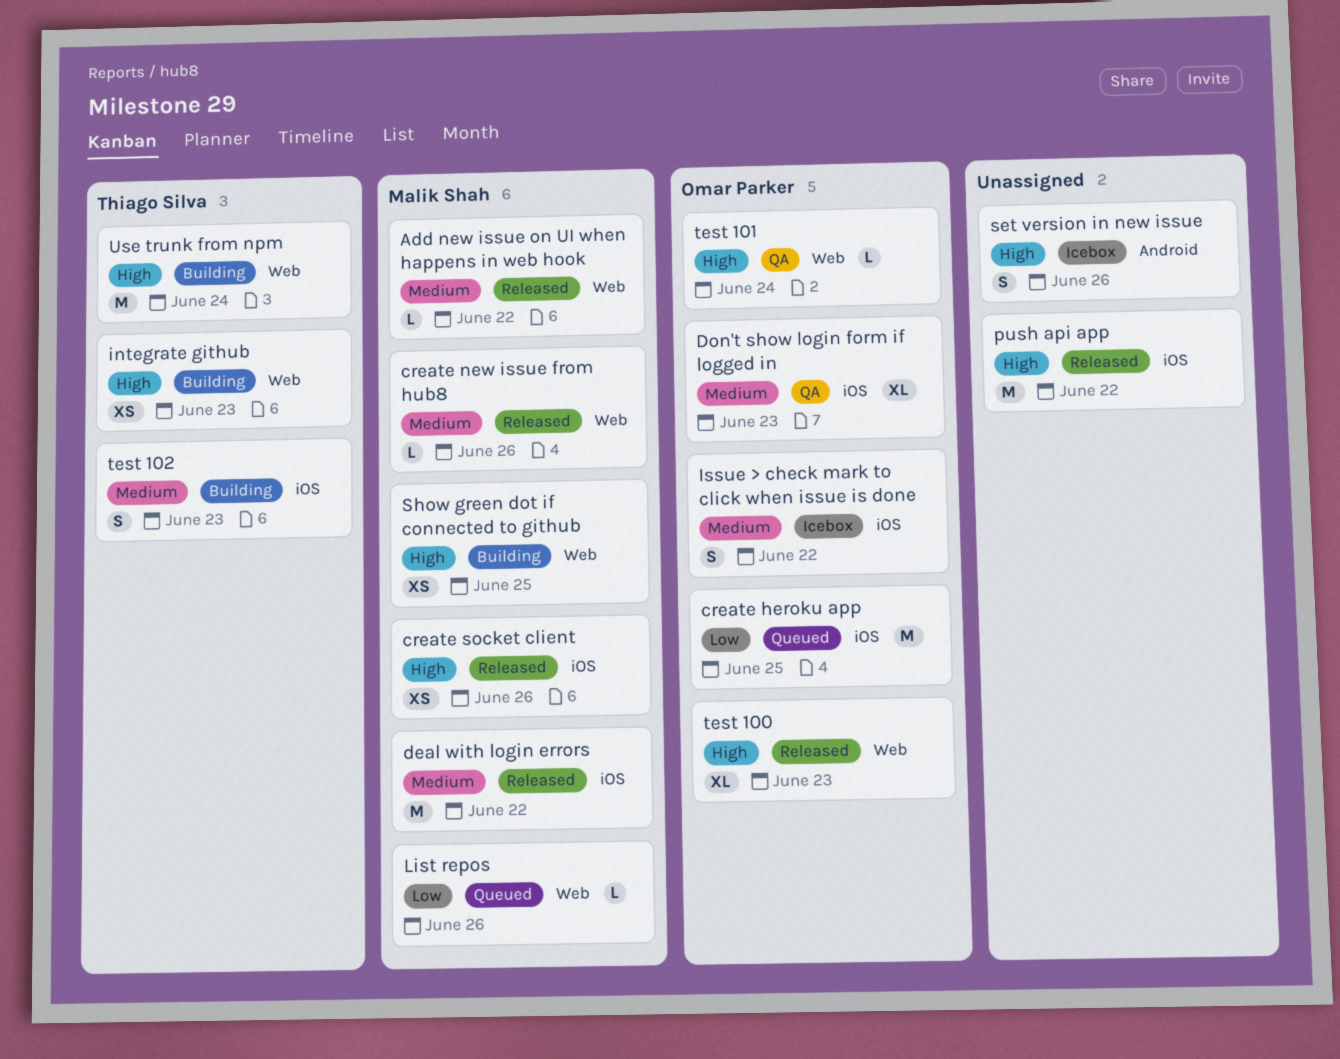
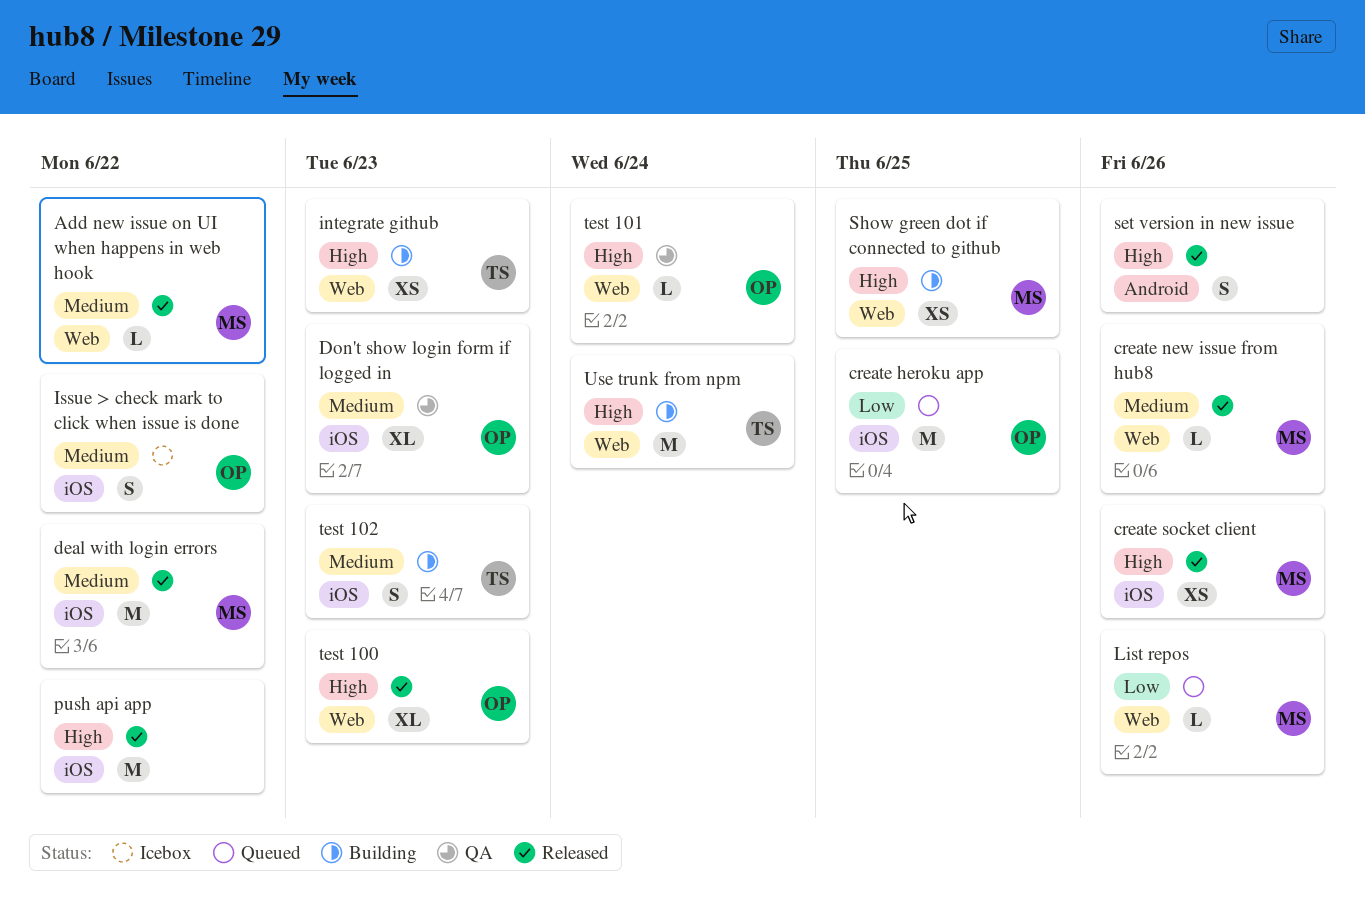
set version in new issue, status: Icebox -> Released

